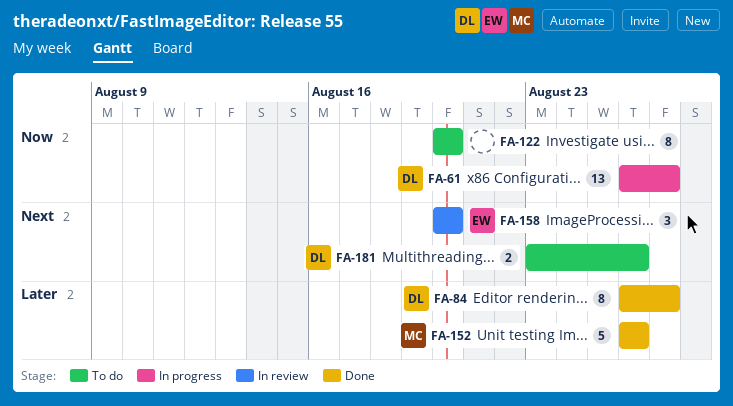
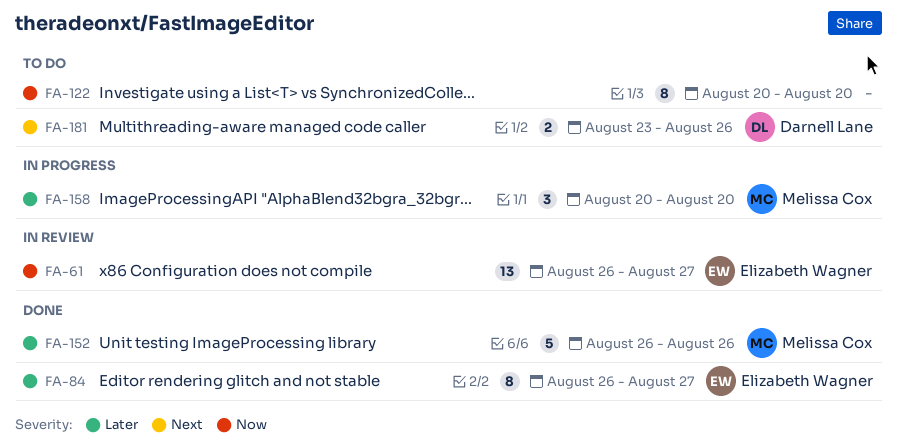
FA-61, status: In progress -> In review
FA-61, owner: Darnell Lane -> Elizabeth Wagner
FA-84, owner: Darnell Lane -> Elizabeth Wagner
FA-158, status: In review -> In progress
FA-158, owner: Elizabeth Wagner -> Melissa Cox
FA-158, priority: Next -> Later

